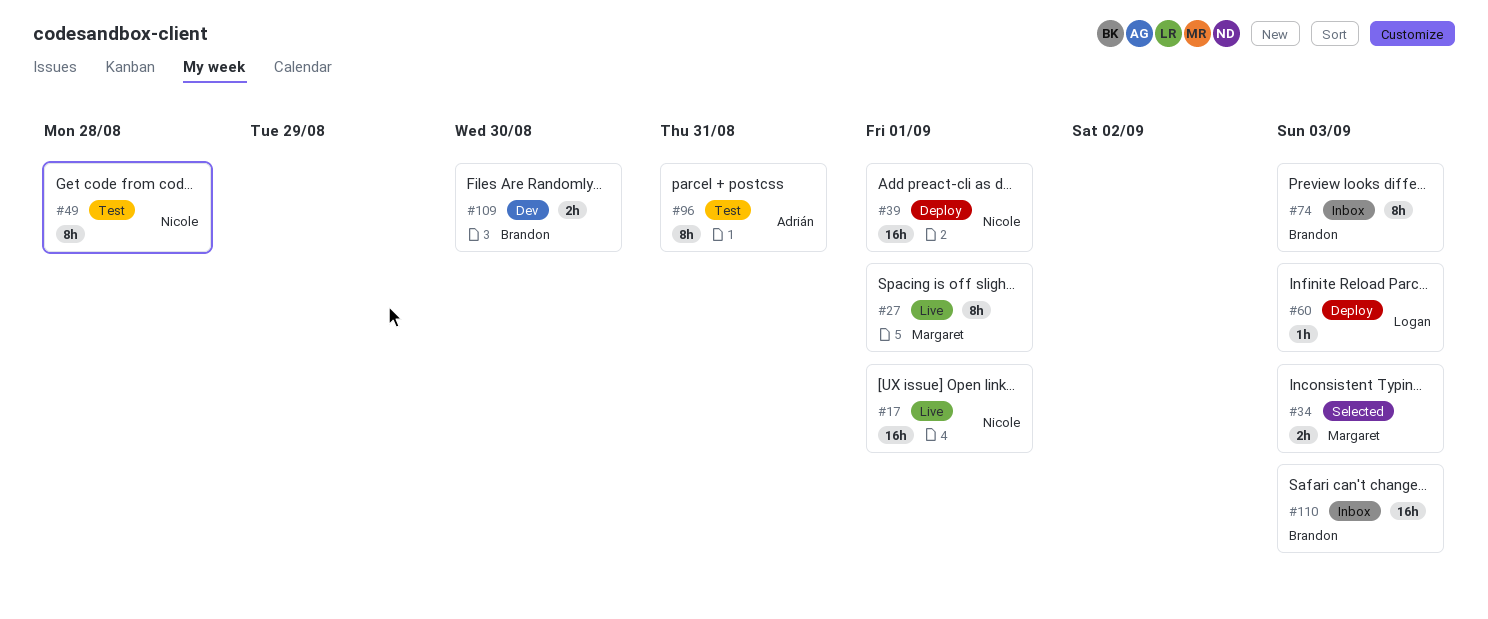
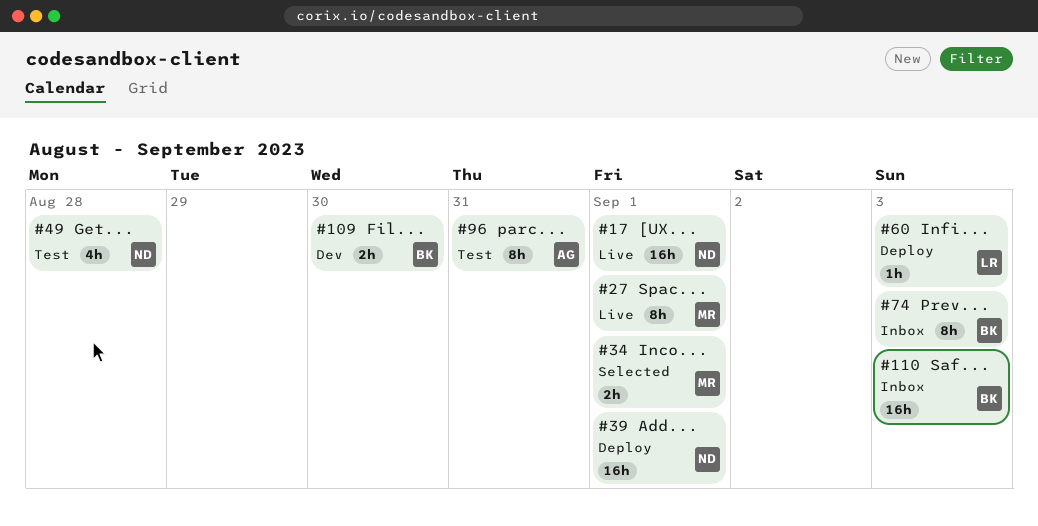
#34, due: Sep 3 -> Sep 1
#49, estimate: 8h -> 4h

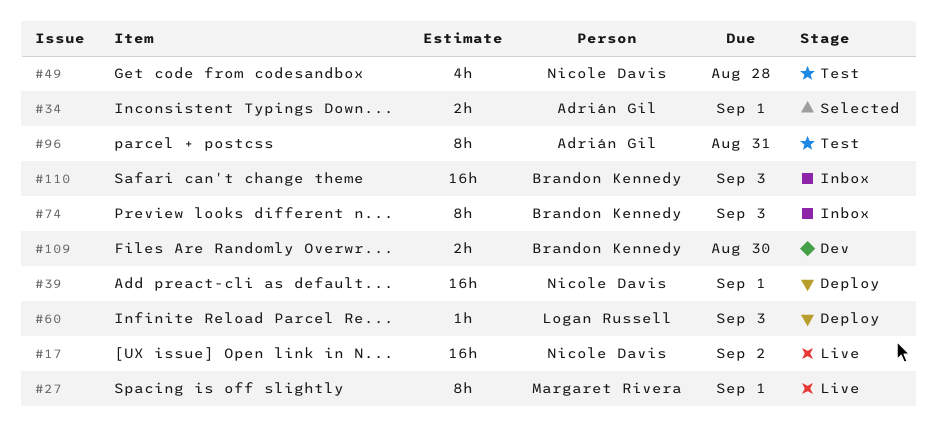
#17, due: Sep 1 -> Sep 2
#34, owner: Margaret Rivera -> Adrián Gil

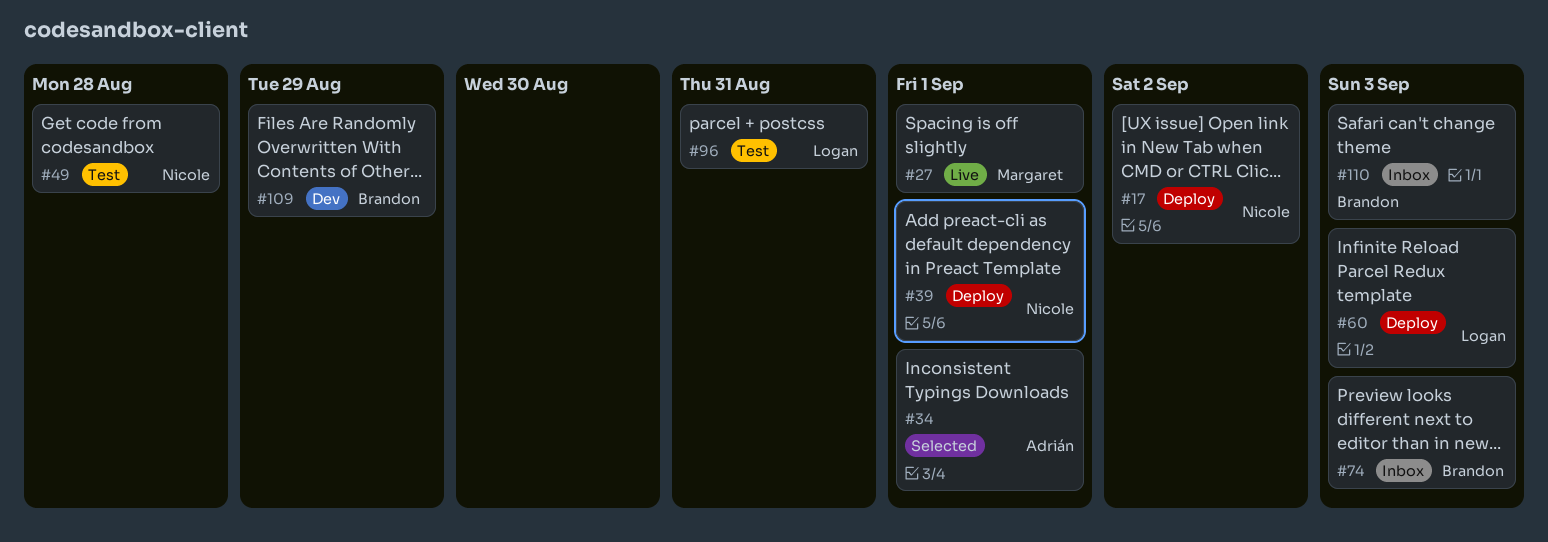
#17, status: Live -> Deploy
#96, owner: Adrián Gil -> Logan Russell
#109, due: Aug 30 -> Aug 29

